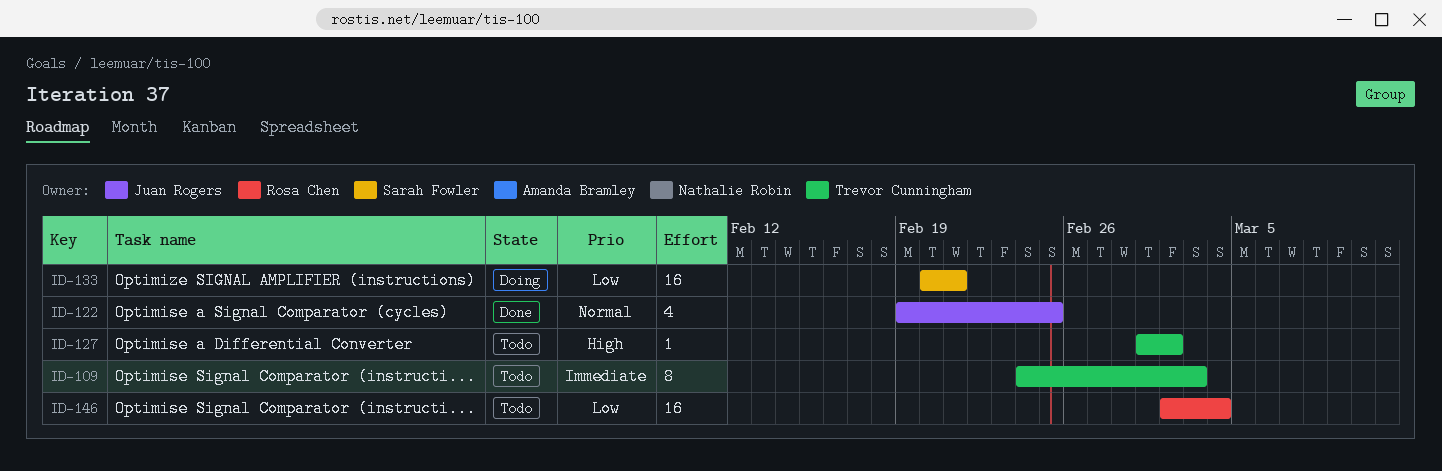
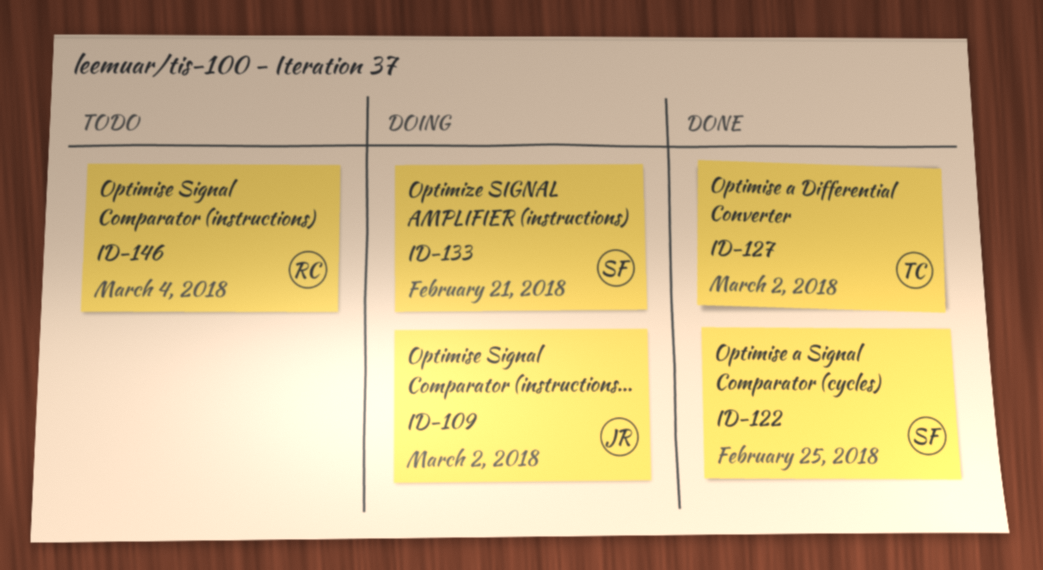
ID-109, status: Todo -> Doing
ID-109, owner: Trevor Cunningham -> Juan Rogers
ID-109, due: Mar 3 -> Mar 2
ID-122, owner: Juan Rogers -> Sarah Fowler
ID-127, status: Todo -> Done

